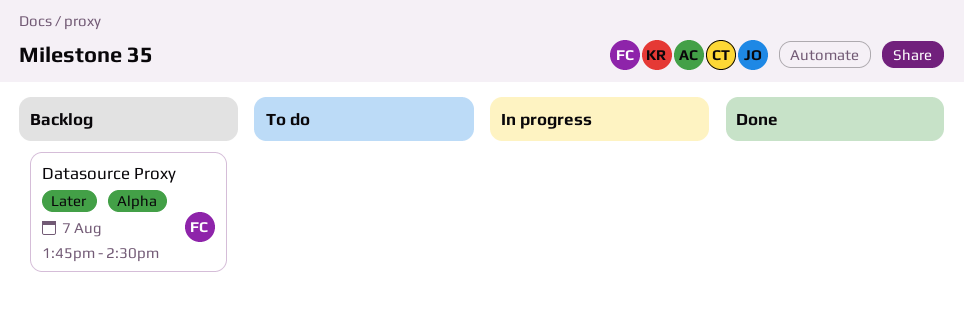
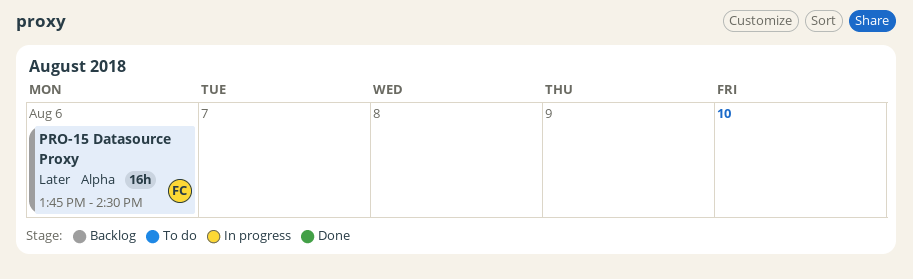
Datasource Proxy, day: Aug 7 -> Aug 6

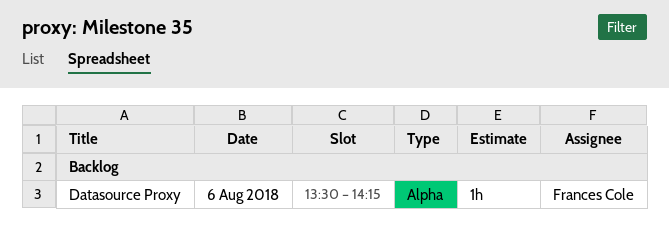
Datasource Proxy, estimate: 16h -> 1h
Datasource Proxy, begins: 13:45 -> 13:30
Datasource Proxy, ends: 14:30 -> 14:15

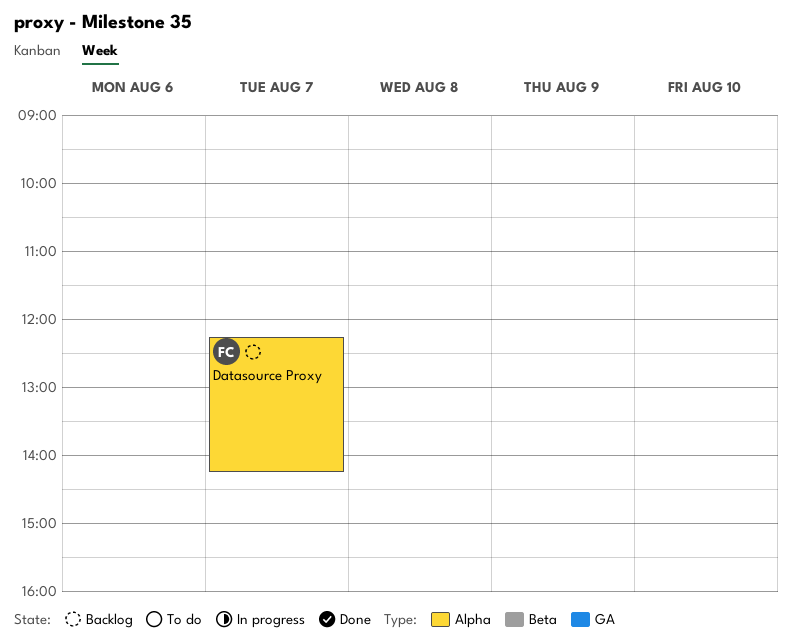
Datasource Proxy, day: Aug 6 -> Aug 7
Datasource Proxy, begins: 13:30 -> 12:15

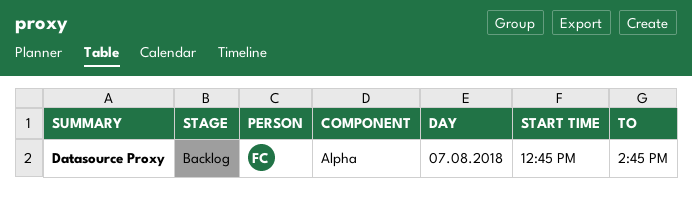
Datasource Proxy, begins: 12:15 -> 12:45
Datasource Proxy, ends: 14:15 -> 14:45

